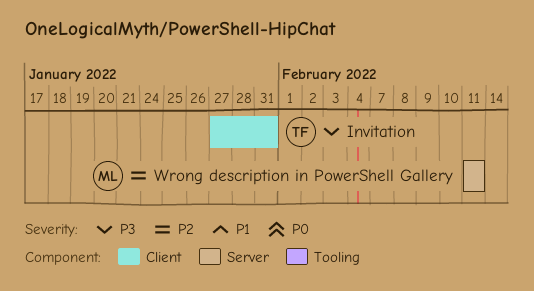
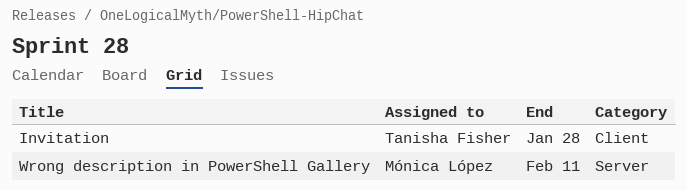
Invitation, due: Jan 31 -> Jan 28

